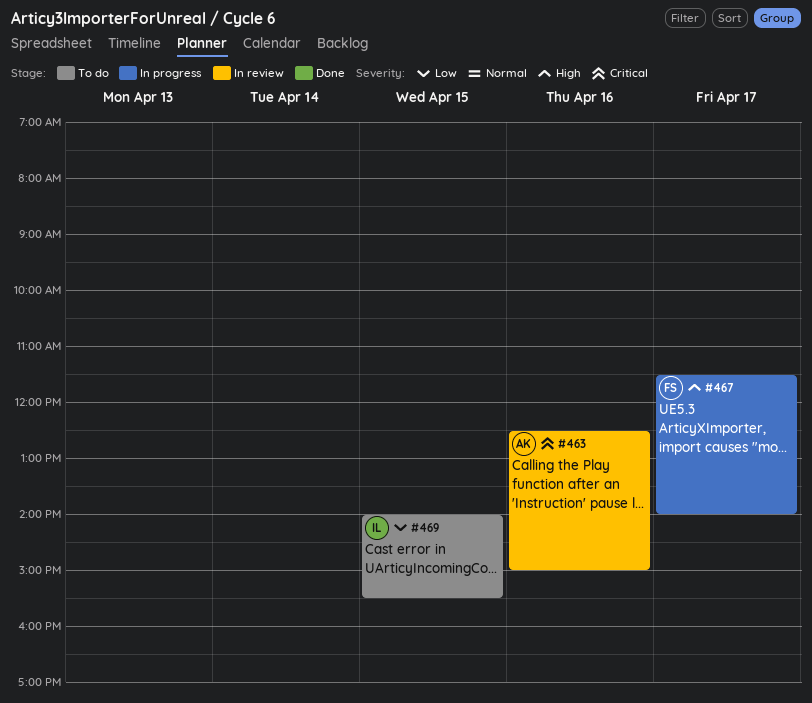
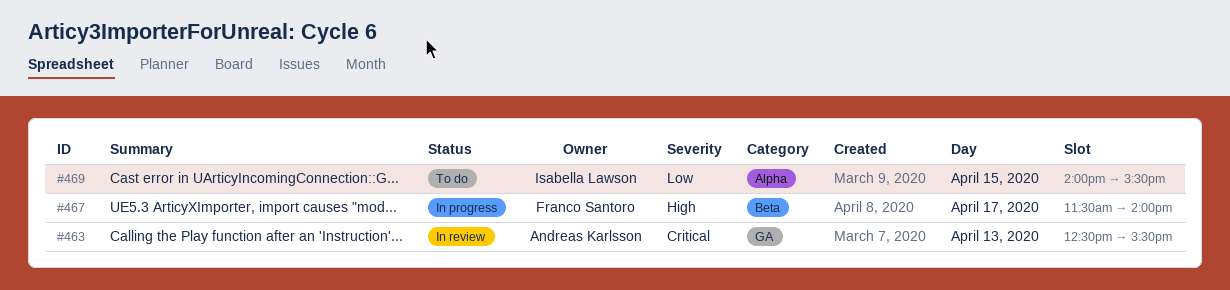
#463, day: Apr 16 -> Apr 13
#463, ends: 15:00 -> 15:30

